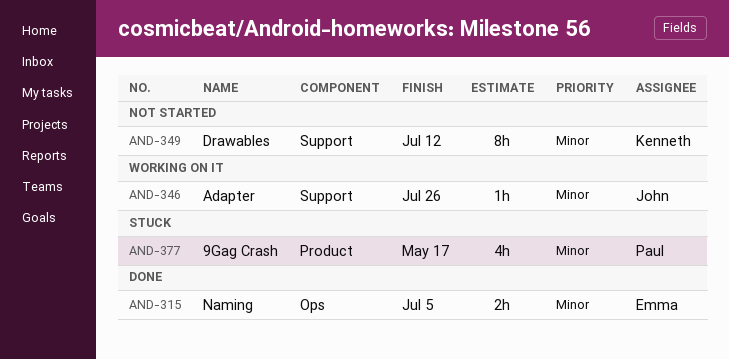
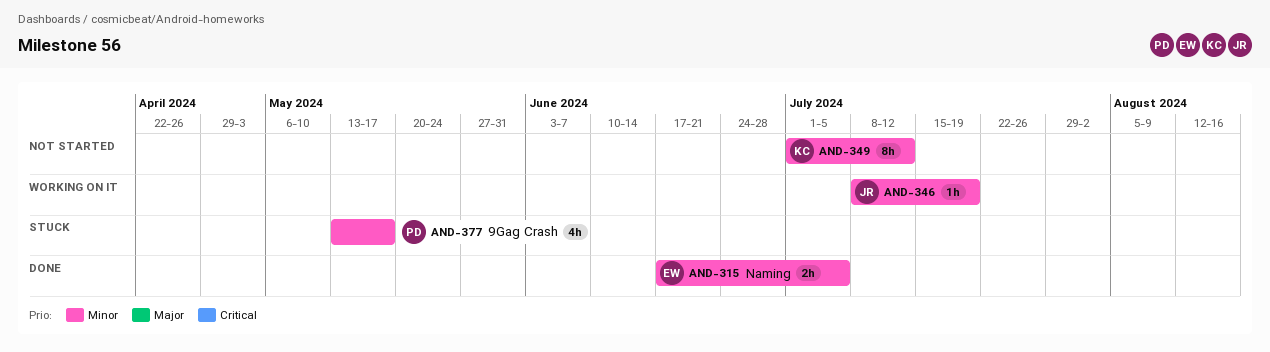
AND-346, due: Jul 26 -> Jul 19

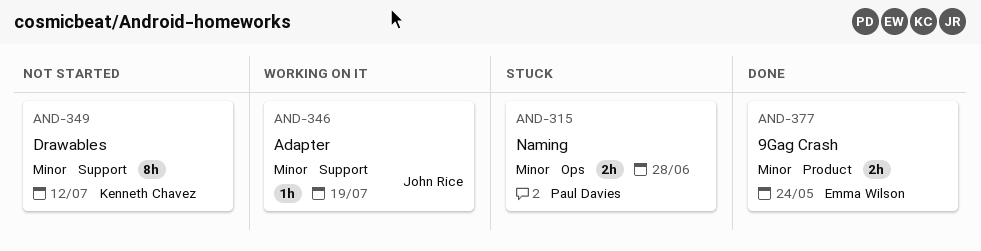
AND-315, status: Done -> Stuck
AND-315, owner: Emma Wilson -> Paul Davies
AND-315, due: Jul 5 -> Jun 28
AND-377, status: Stuck -> Done
AND-377, owner: Paul Davies -> Emma Wilson
AND-377, estimate: 4h -> 2h
AND-377, due: May 17 -> May 24

